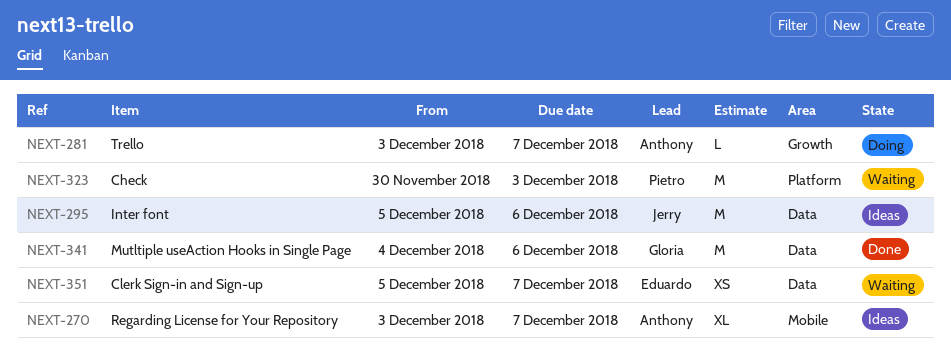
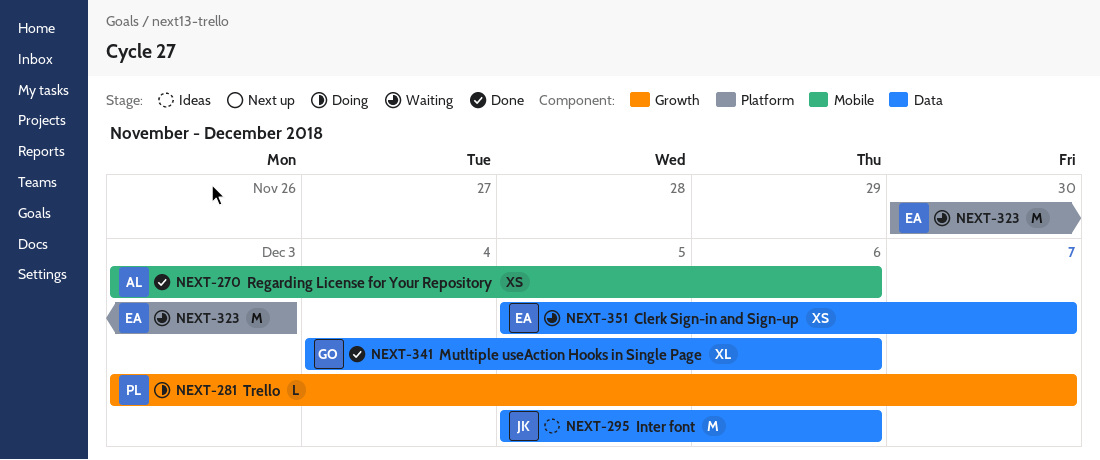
NEXT-270, status: Ideas -> Done
NEXT-270, estimate: XL -> XS
NEXT-270, due: Dec 7 -> Dec 6
NEXT-281, owner: Anthony -> Pietro
NEXT-323, owner: Pietro -> Eduardo
NEXT-341, estimate: M -> XL

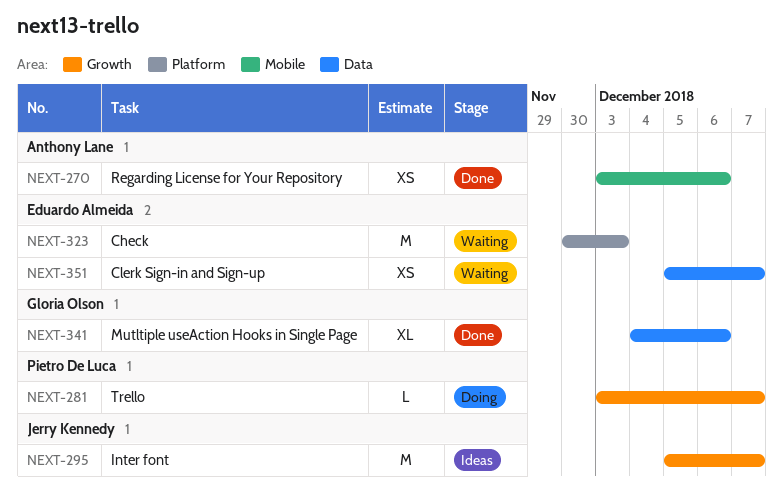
NEXT-295, label: Data -> Growth
NEXT-295, due: Dec 6 -> Dec 7

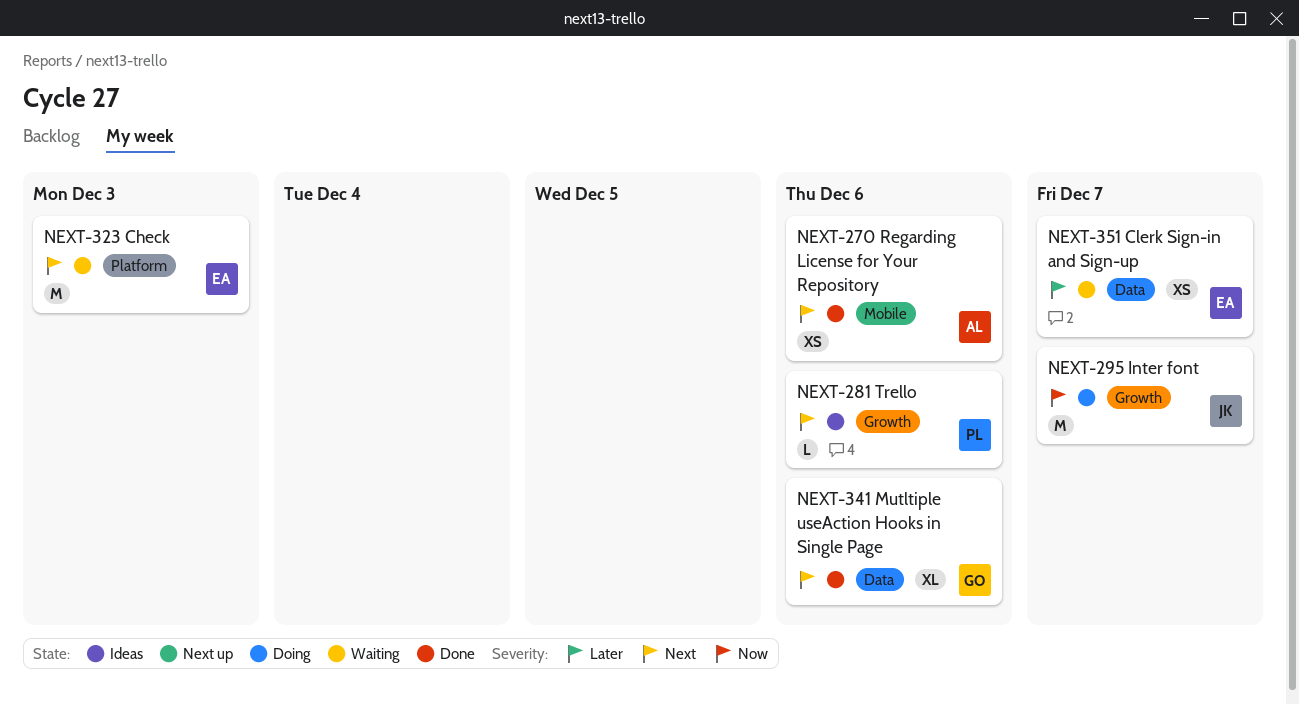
NEXT-281, status: Doing -> Ideas
NEXT-281, due: Dec 7 -> Dec 6
NEXT-295, status: Ideas -> Doing

